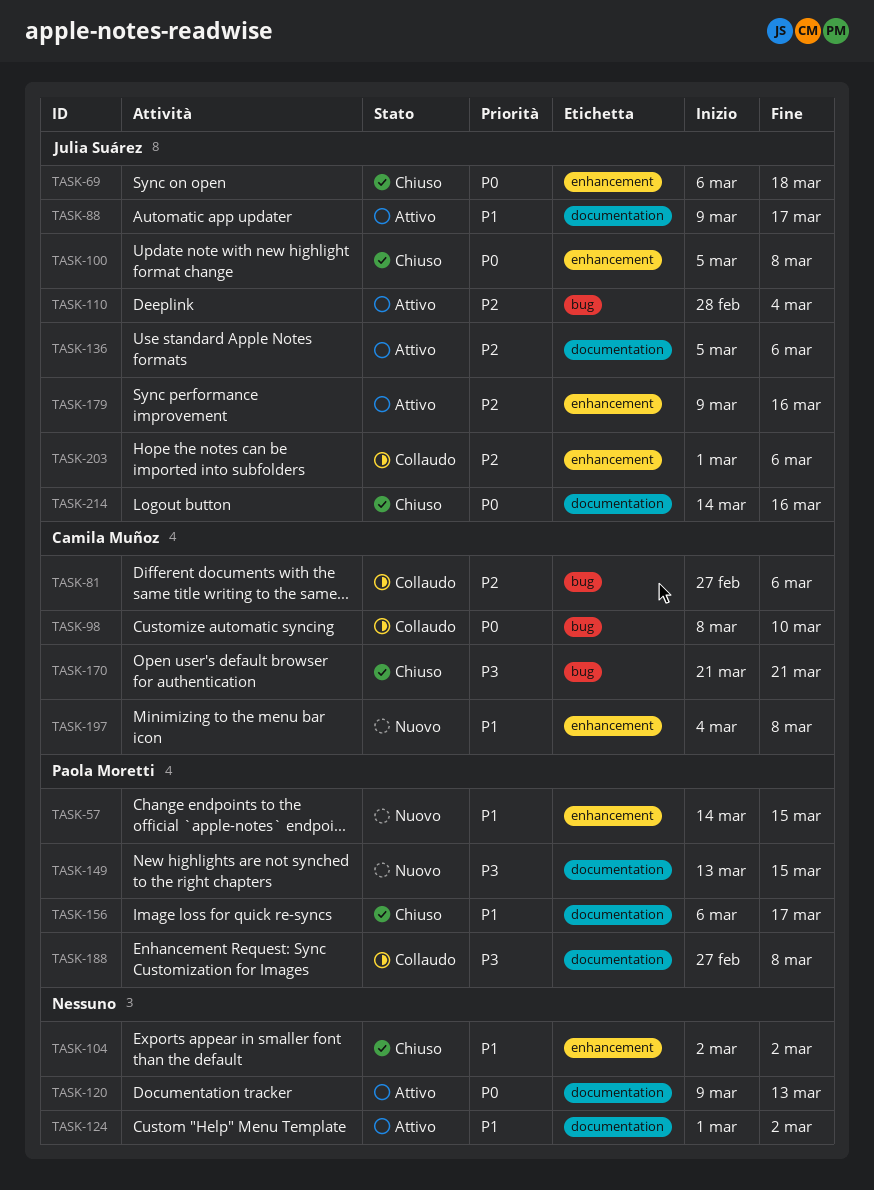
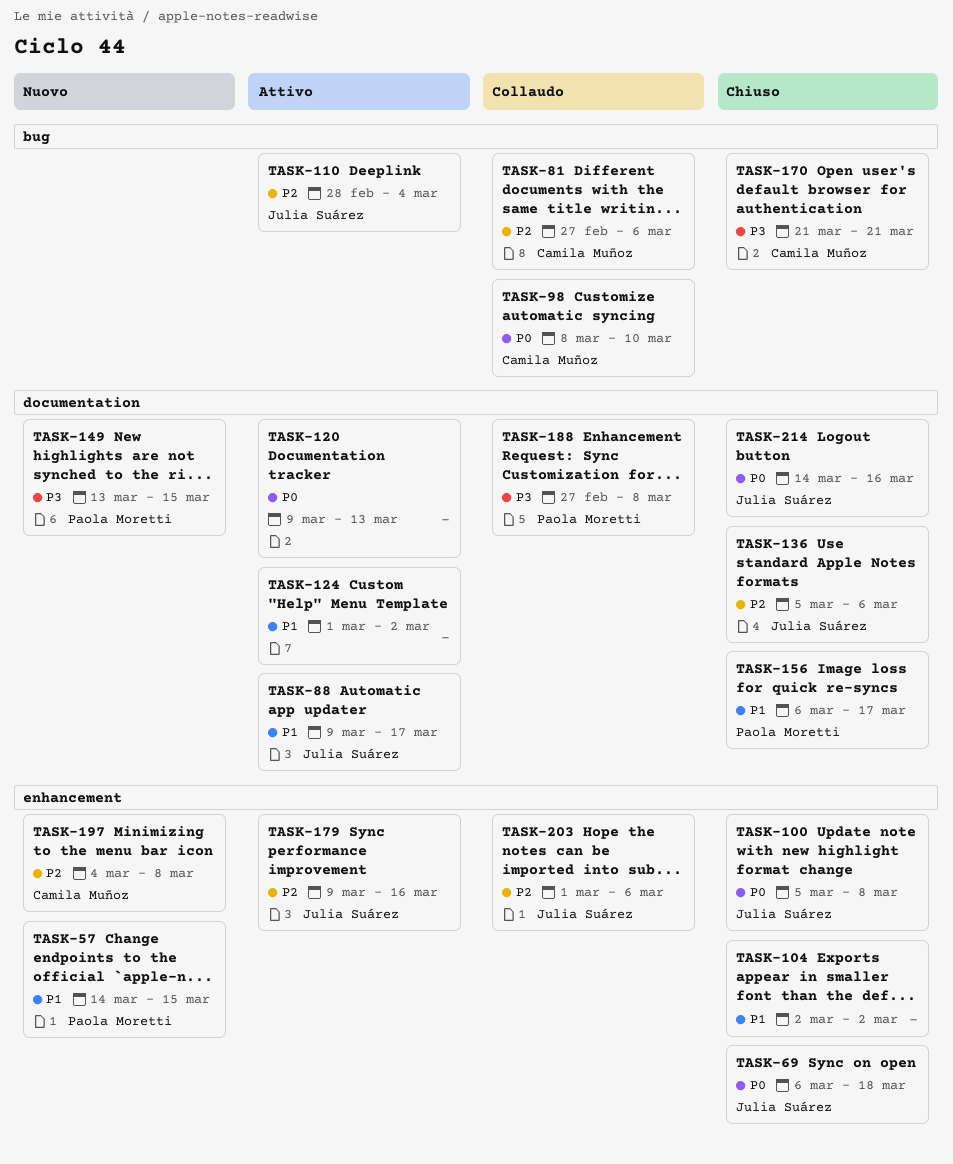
TASK-136, status: Attivo -> Chiuso
TASK-197, priority: P1 -> P2

